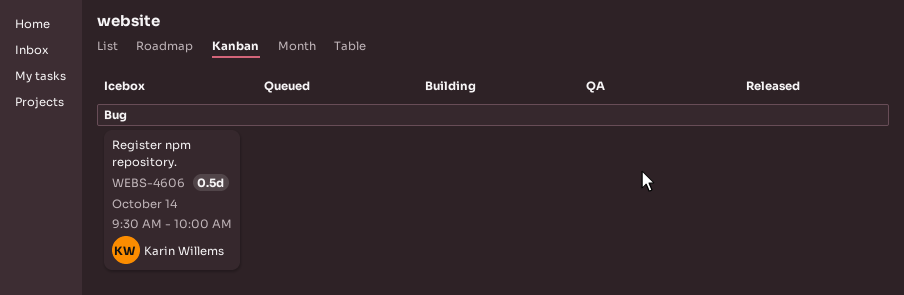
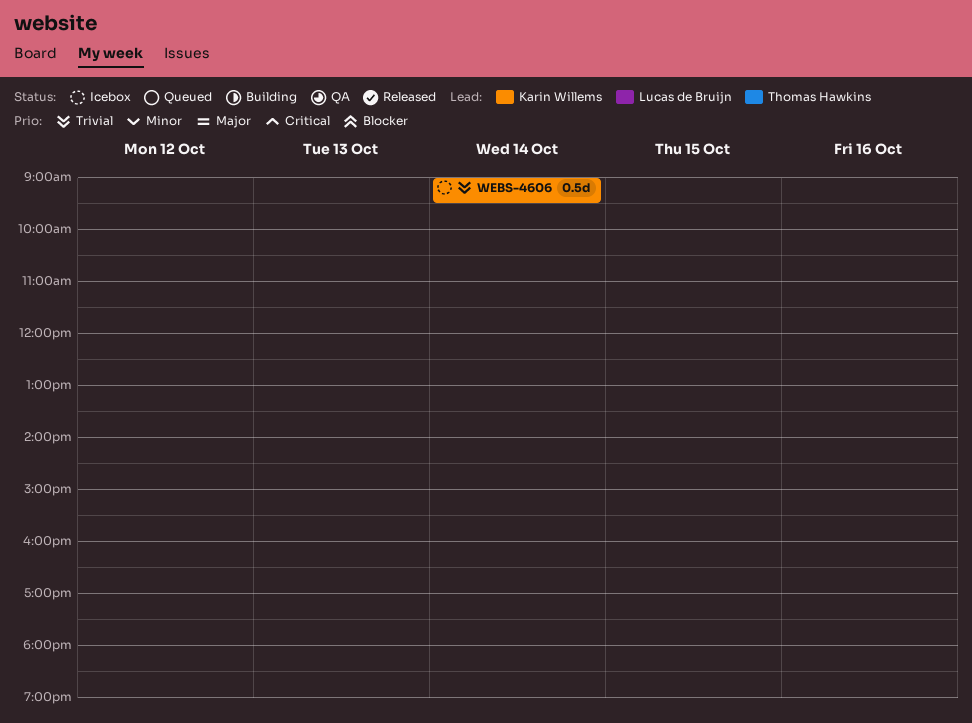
WEBS-4606, begins: 09:30 -> 09:00
WEBS-4606, ends: 10:00 -> 09:30

